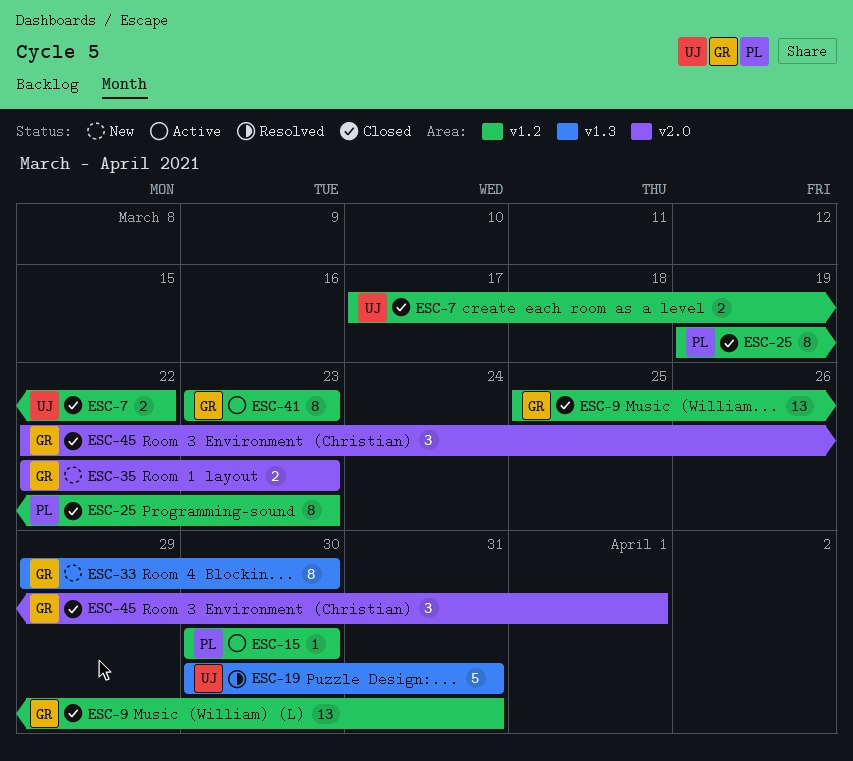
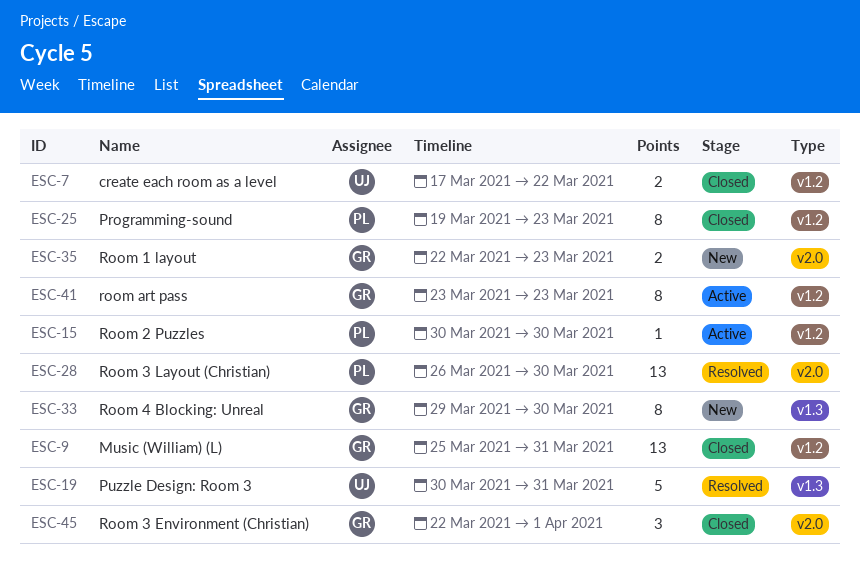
ESC-28: none -> present

